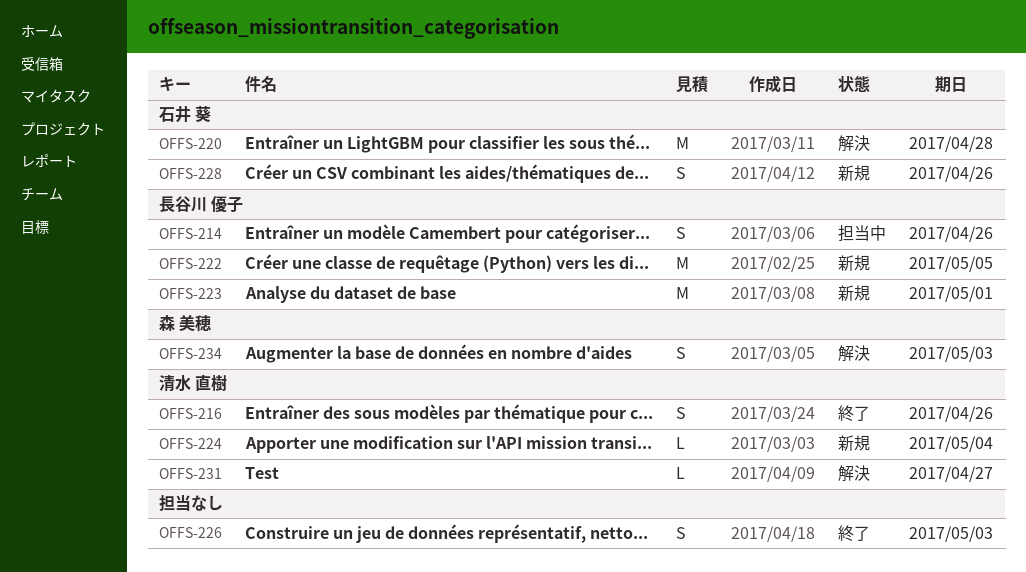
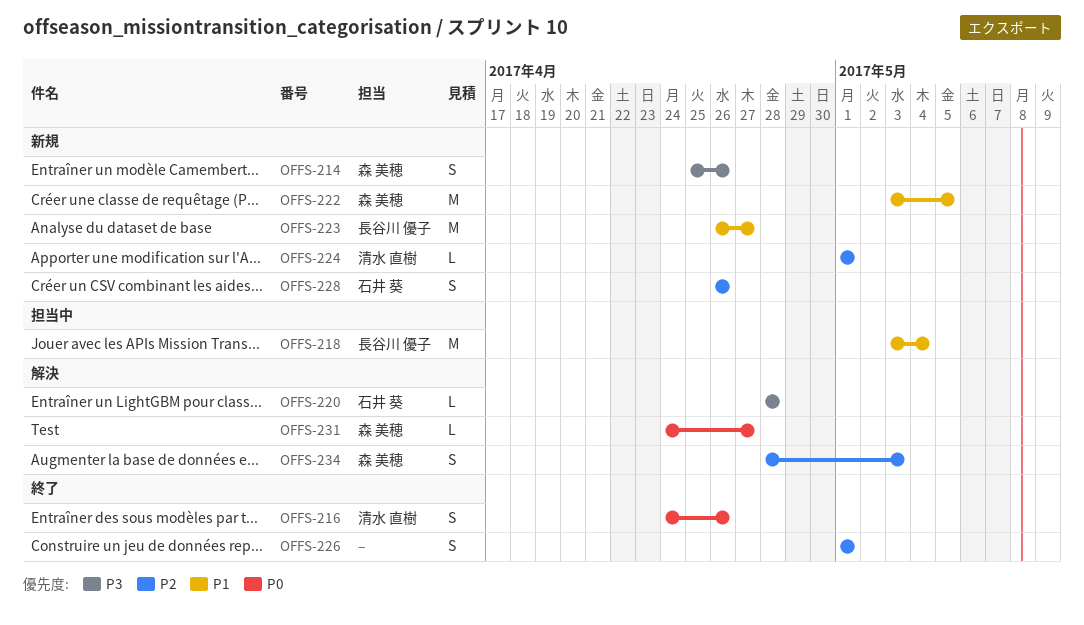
OFFS-214, status: 担当中 -> 新規
OFFS-214, owner: 長谷川 優子 -> 森 美穂
OFFS-218: none -> present
OFFS-220, estimate: M -> L
OFFS-222, owner: 長谷川 優子 -> 森 美穂
OFFS-223, due: May 1 -> Apr 27
OFFS-224, due: May 4 -> May 1
OFFS-226, due: May 3 -> May 1
OFFS-231, owner: 清水 直樹 -> 森 美穂

